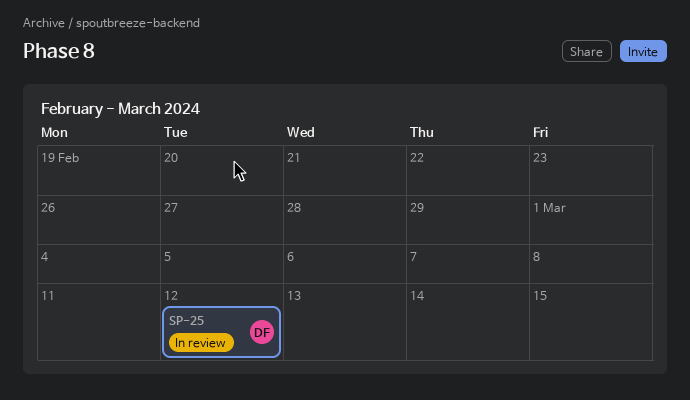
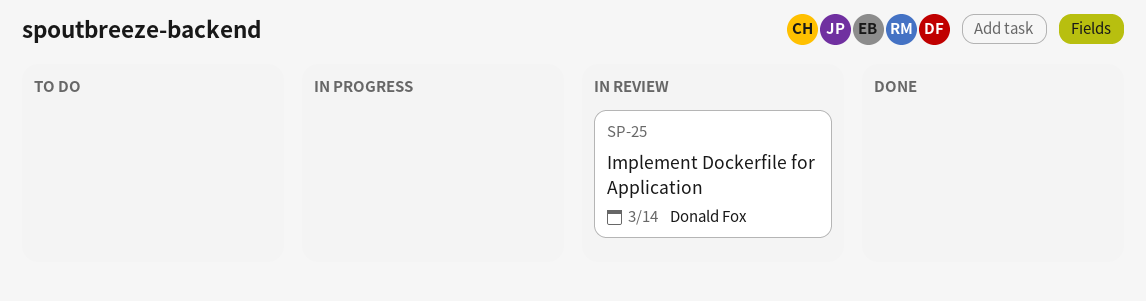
SP-25, due: Mar 12 -> Mar 14

